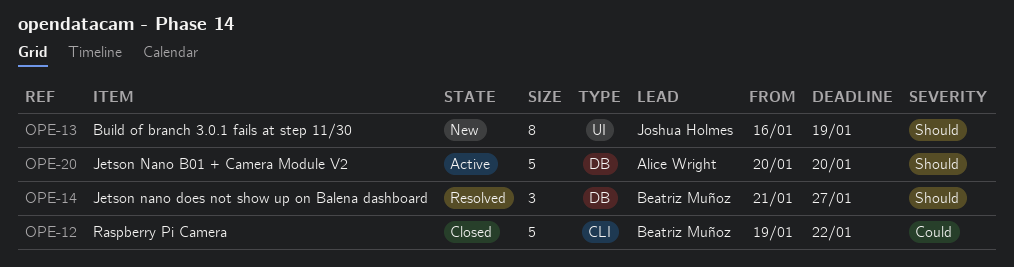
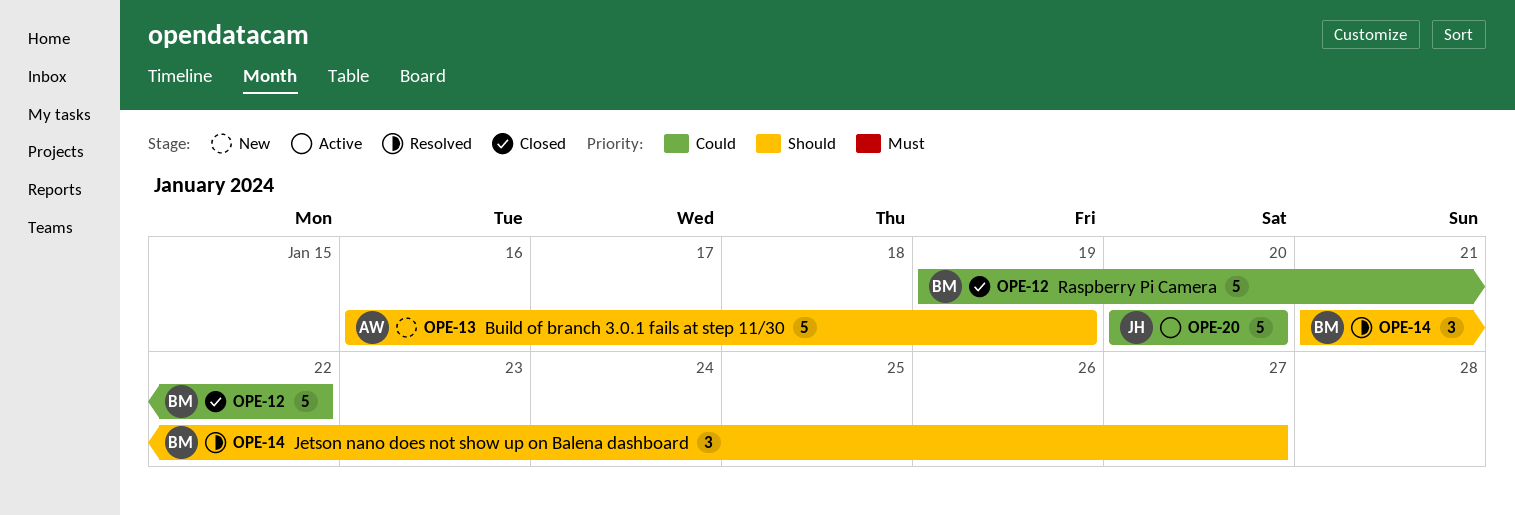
OPE-13, owner: Joshua Holmes -> Alice Wright
OPE-13, estimate: 8 -> 5
OPE-20, owner: Alice Wright -> Joshua Holmes
OPE-20, priority: Should -> Could

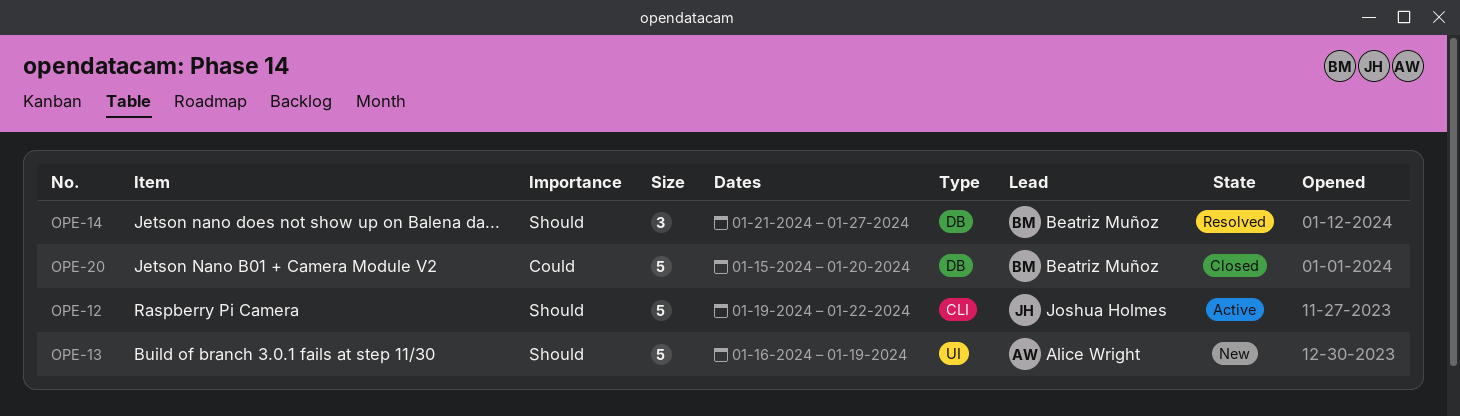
OPE-12, status: Closed -> Active
OPE-12, owner: Beatriz Muñoz -> Joshua Holmes
OPE-12, priority: Could -> Should
OPE-20, status: Active -> Closed
OPE-20, owner: Joshua Holmes -> Beatriz Muñoz
OPE-20, start: Jan 20 -> Jan 15

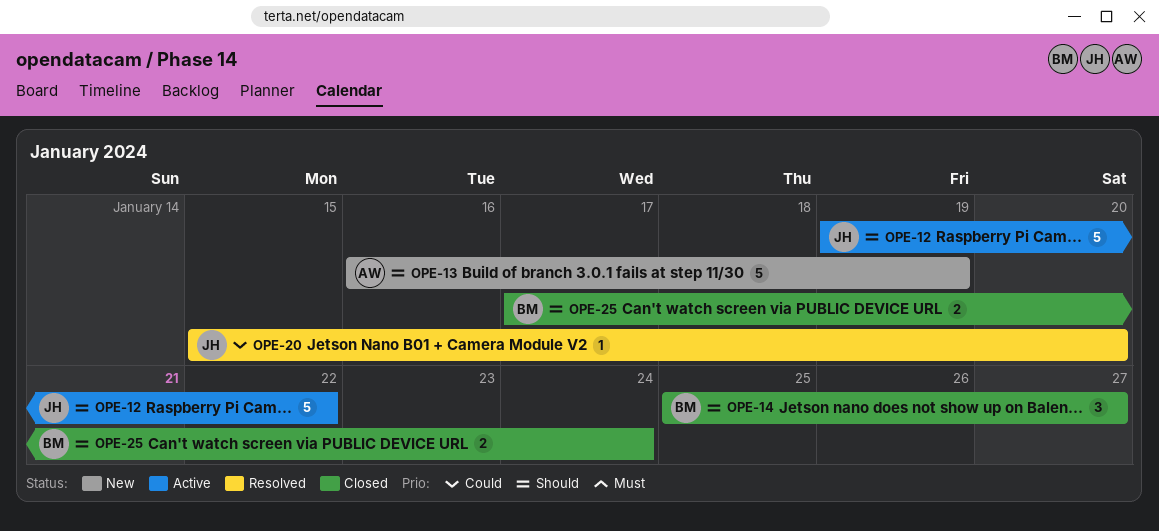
OPE-14, status: Resolved -> Closed
OPE-14, start: Jan 21 -> Jan 25
OPE-20, status: Closed -> Resolved
OPE-20, owner: Beatriz Muñoz -> Joshua Holmes
OPE-20, estimate: 5 -> 1
OPE-25: none -> present

